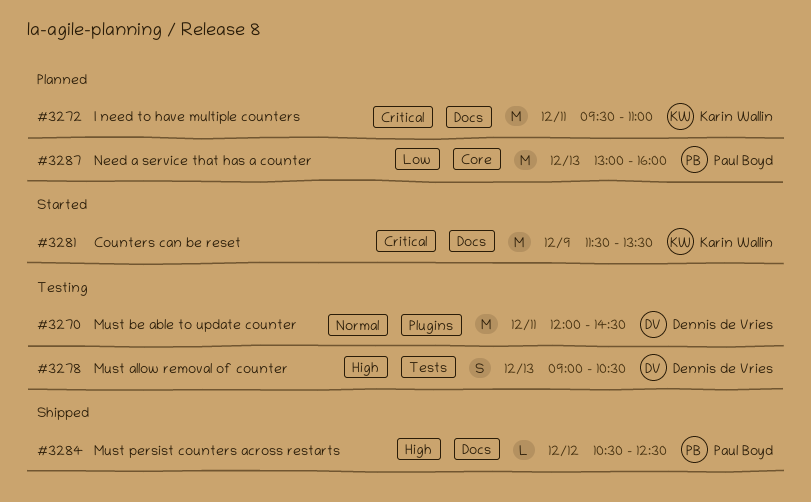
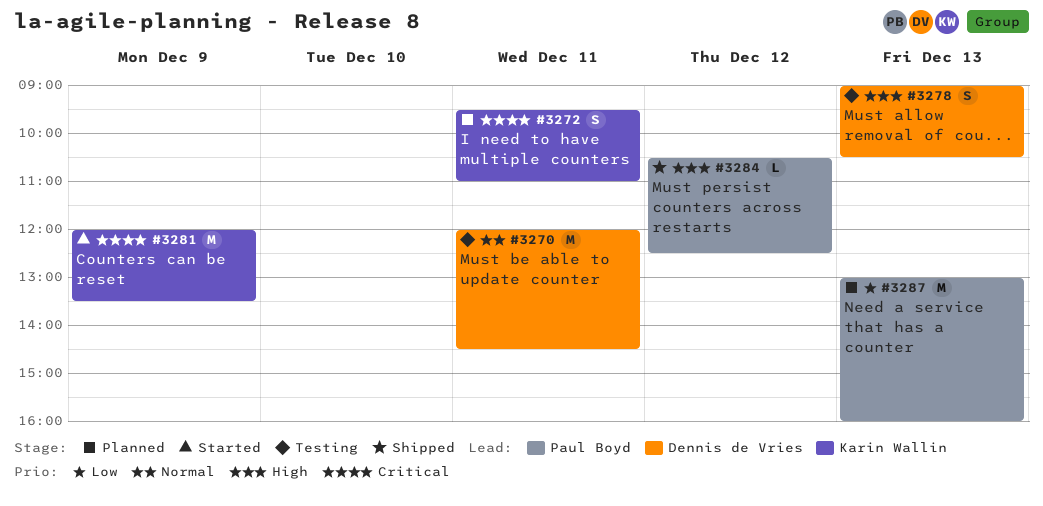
#3272, estimate: M -> S
#3281, begins: 11:30 -> 12:00

